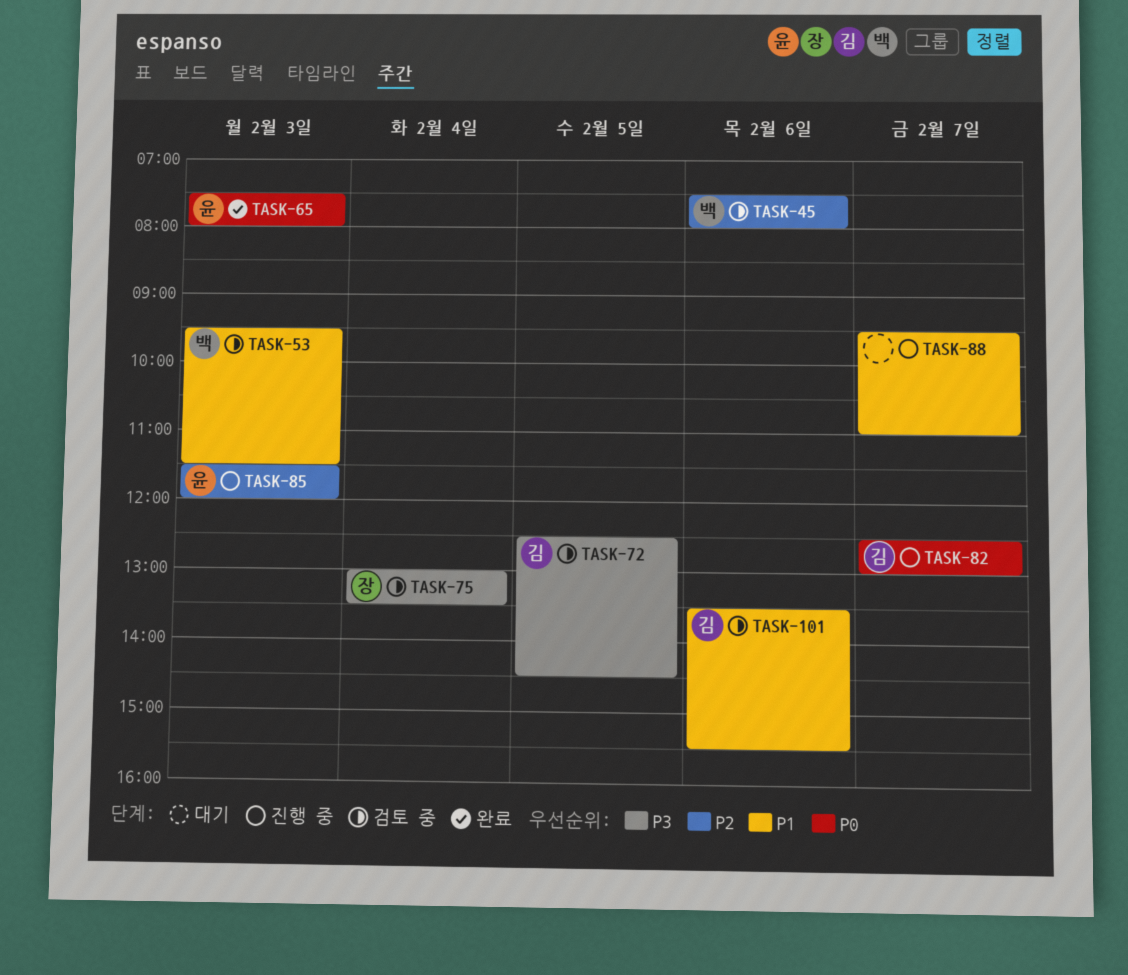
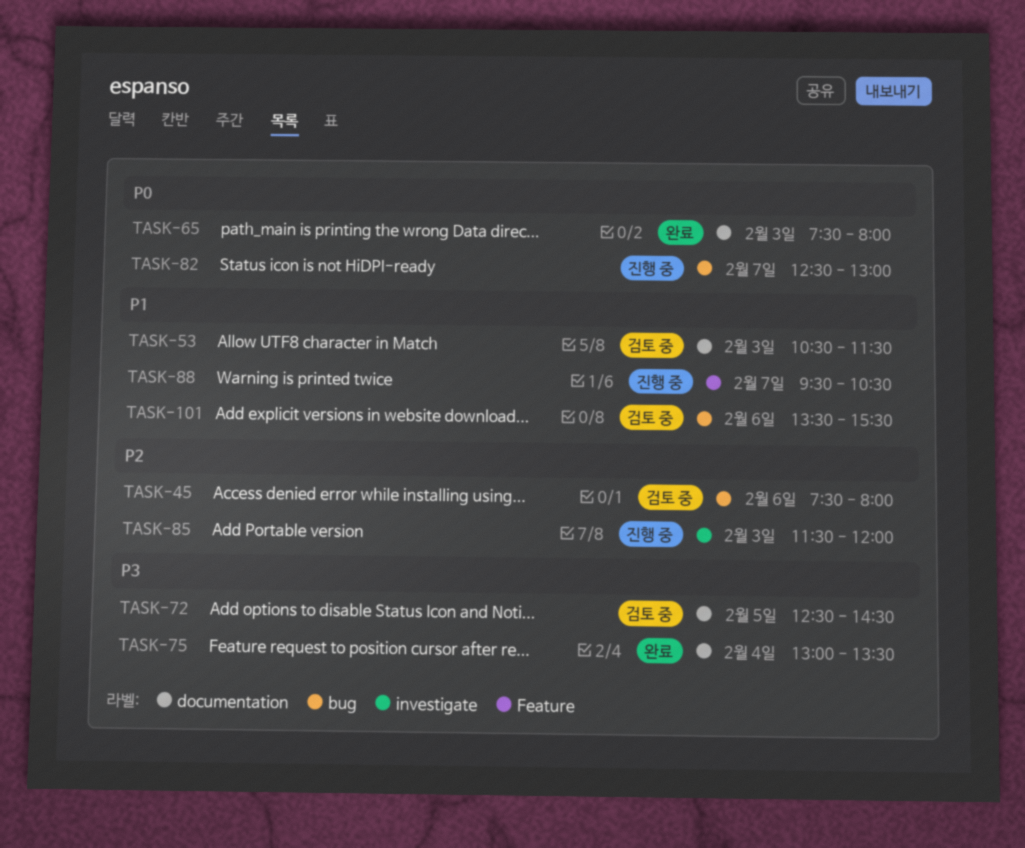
TASK-53, begins: 09:30 -> 10:30
TASK-75, status: 검토 중 -> 완료
TASK-88, ends: 11:00 -> 10:30

